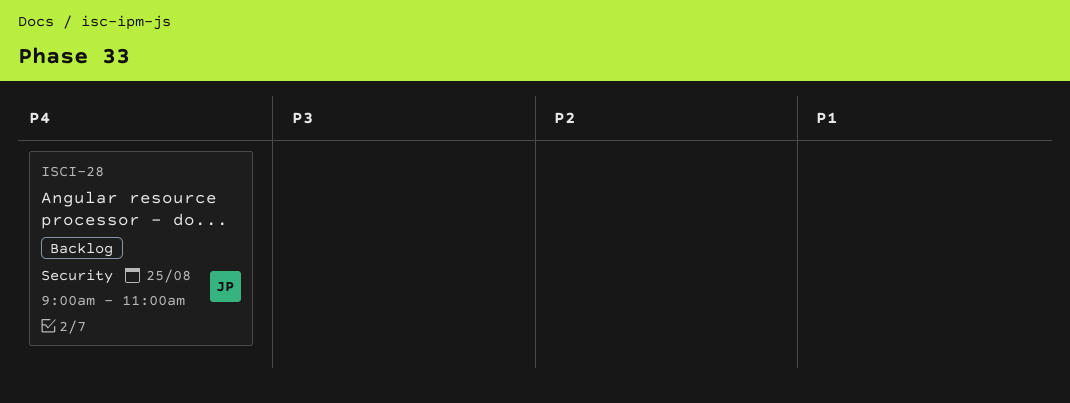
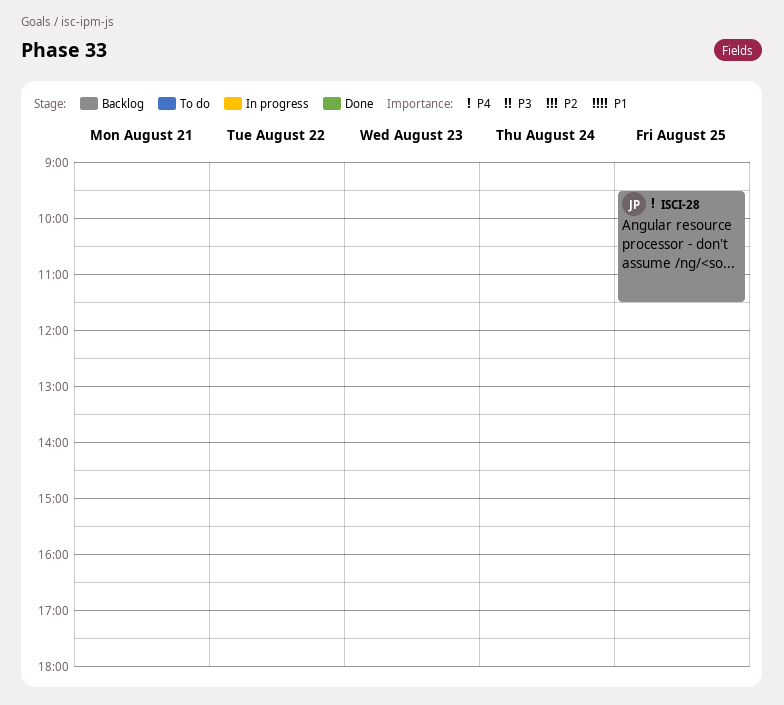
ISCI-28, begins: 09:00 -> 09:30
ISCI-28, ends: 11:00 -> 11:30

